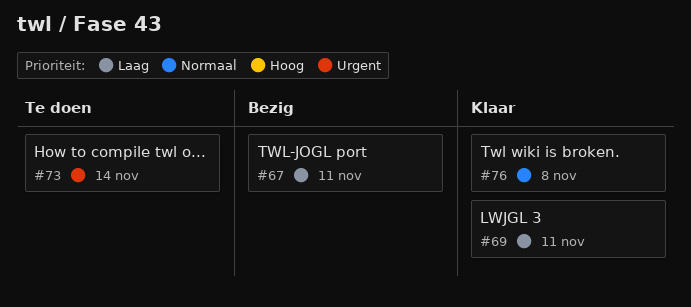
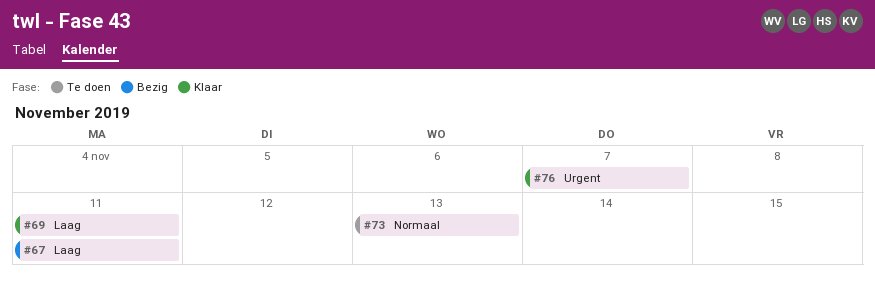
#73, priority: Urgent -> Normaal
#73, due: Nov 14 -> Nov 13
#76, priority: Normaal -> Urgent
#76, due: Nov 8 -> Nov 7

